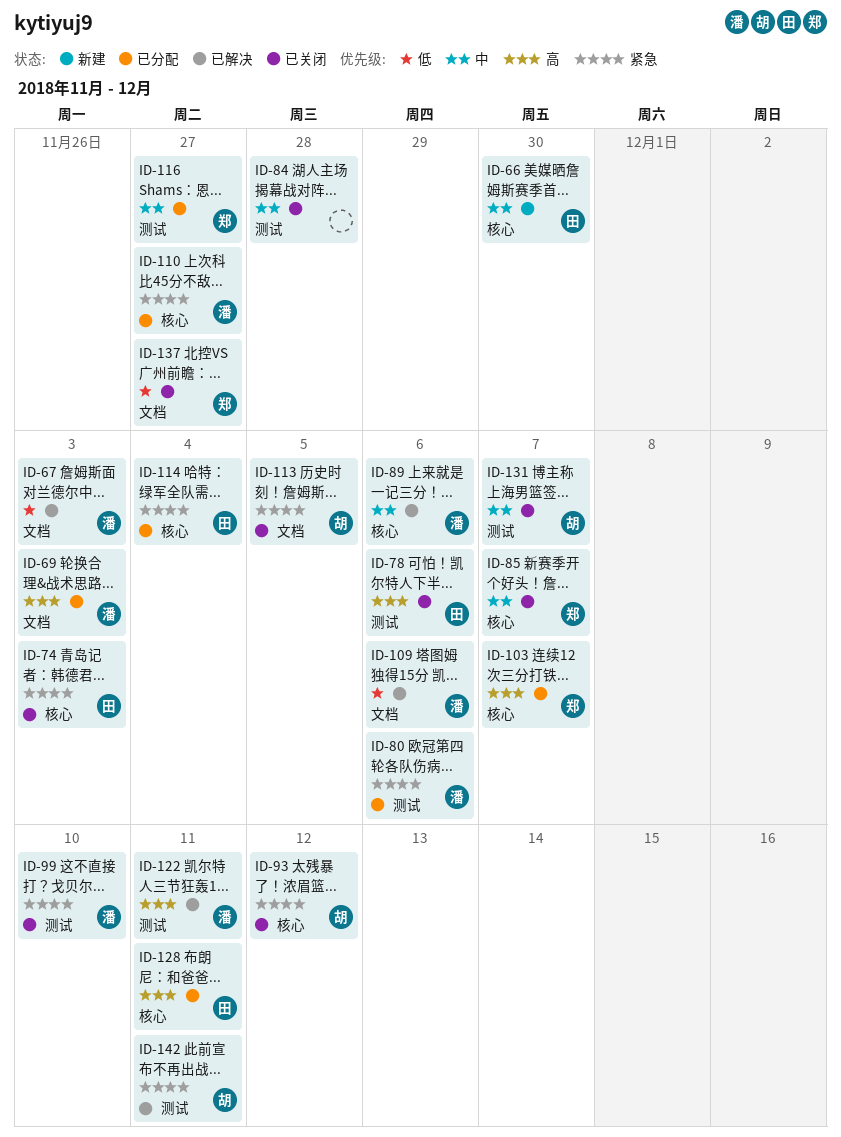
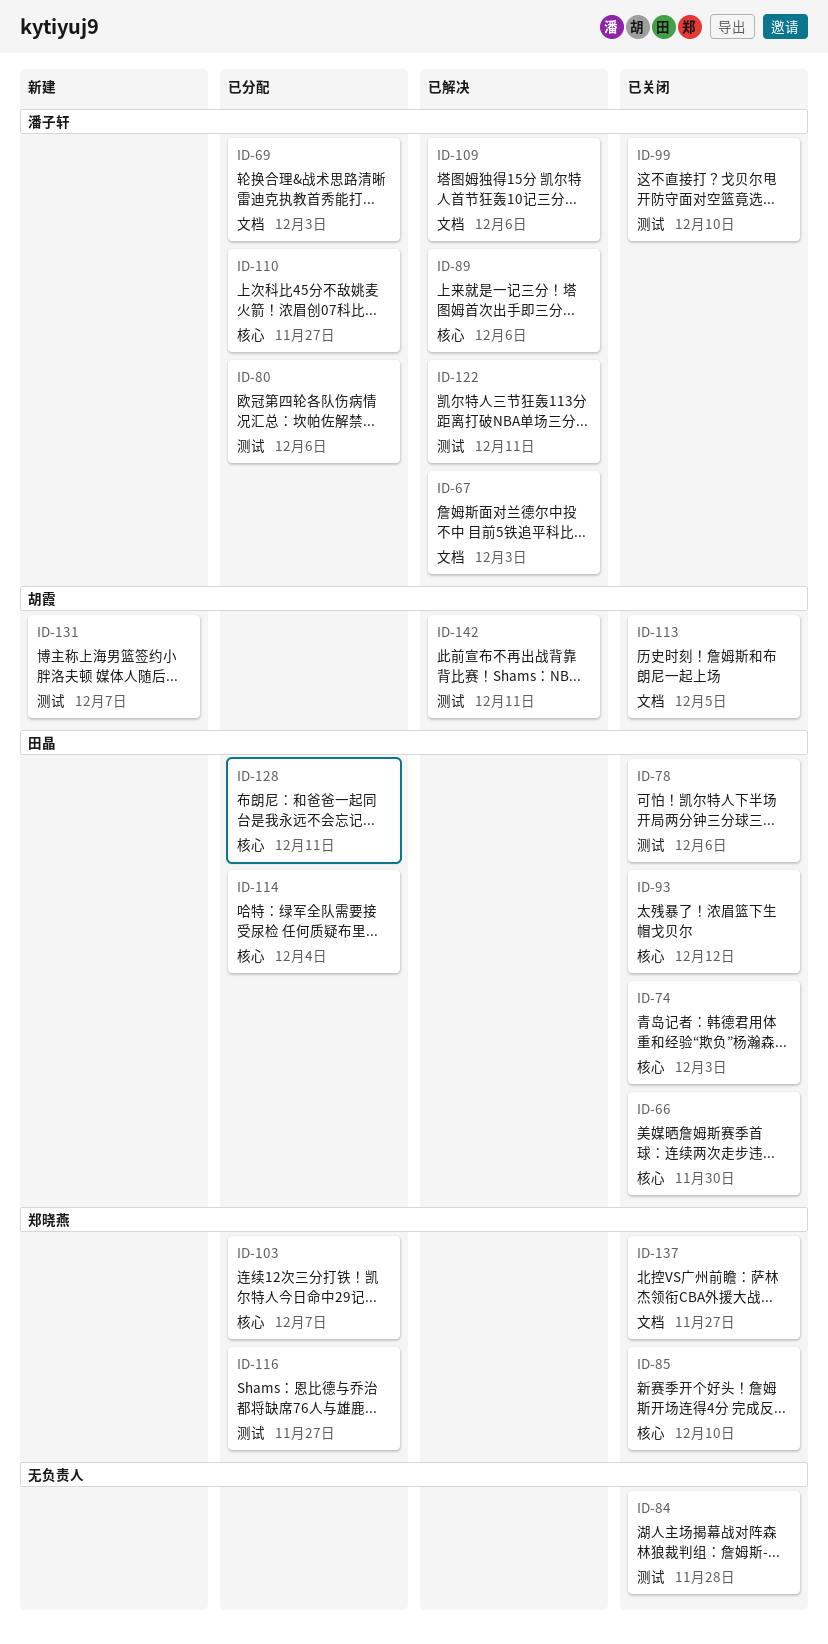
ID-66, status: 新建 -> 已关闭
ID-85, due: Dec 7 -> Dec 10
ID-93, owner: 胡霞 -> 田晶
ID-131, status: 已关闭 -> 新建

